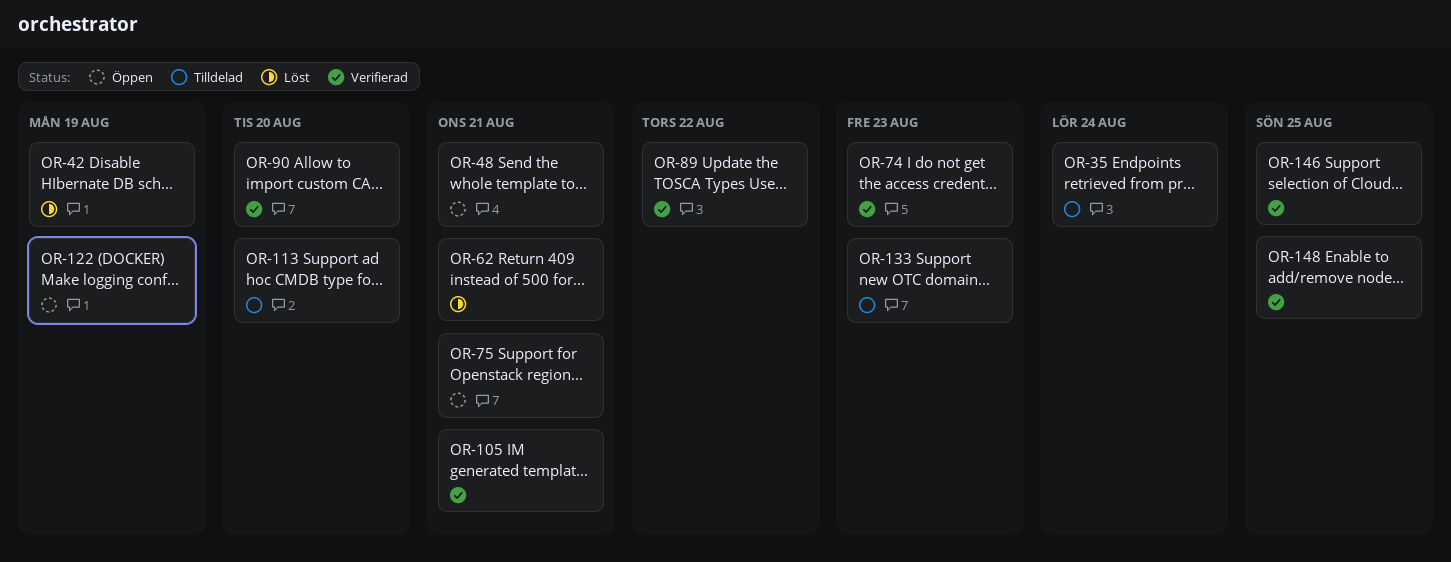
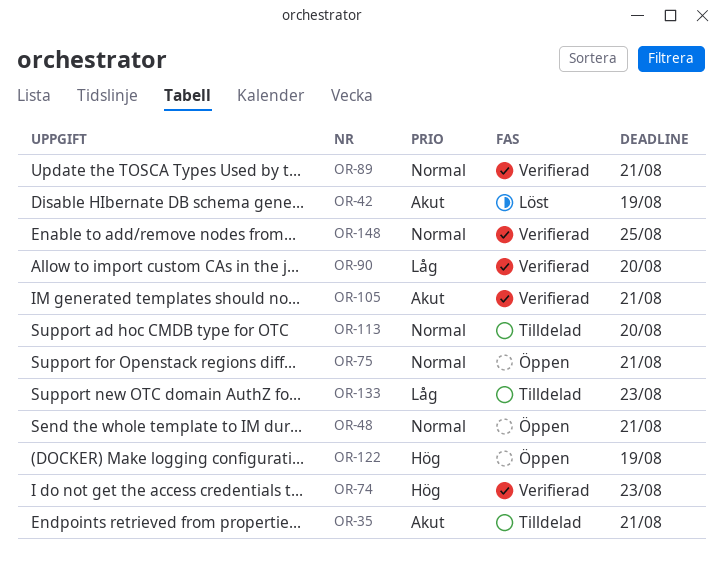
OR-35, due: Aug 24 -> Aug 21
OR-62: present -> none
OR-89, due: Aug 22 -> Aug 21
OR-146: present -> none

